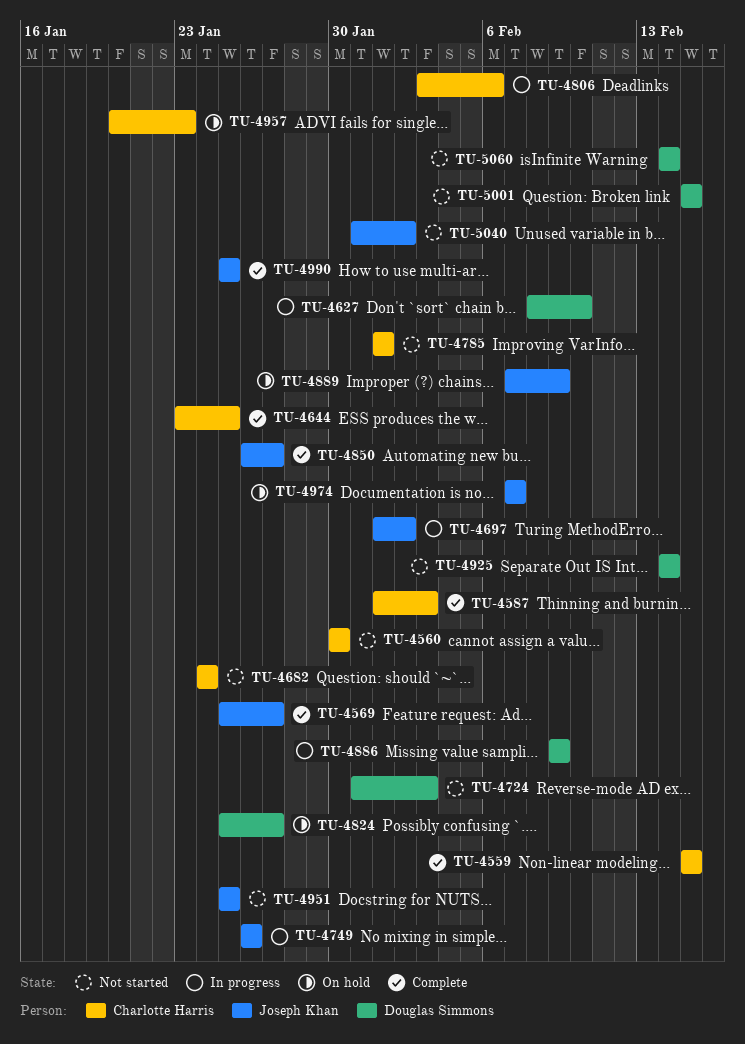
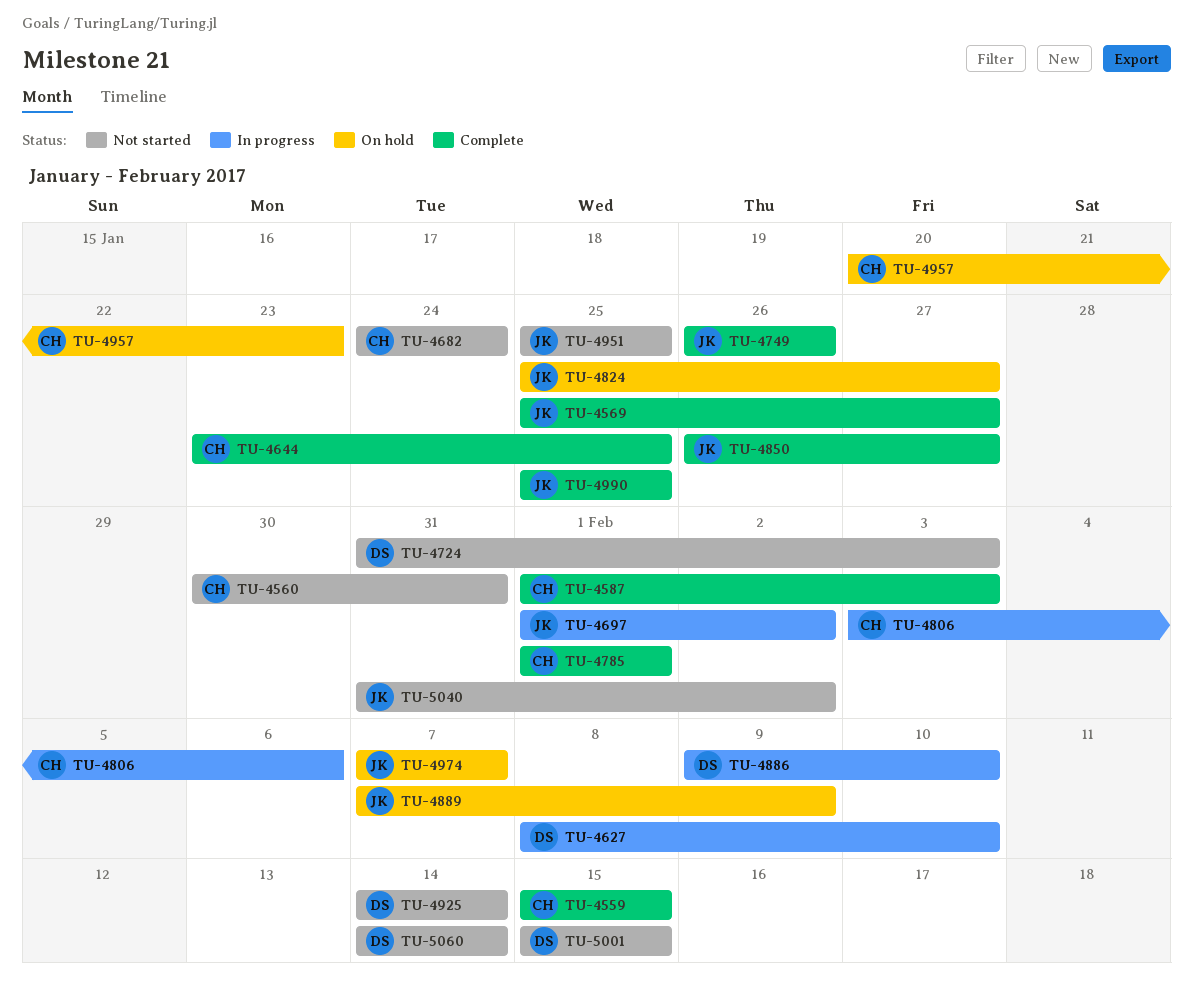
TU-4560, due: Jan 30 -> Jan 31
TU-4749, status: In progress -> Complete
TU-4785, status: Not started -> Complete
TU-4824, owner: Douglas Simmons -> Joseph Khan
TU-4886, due: Feb 9 -> Feb 10

